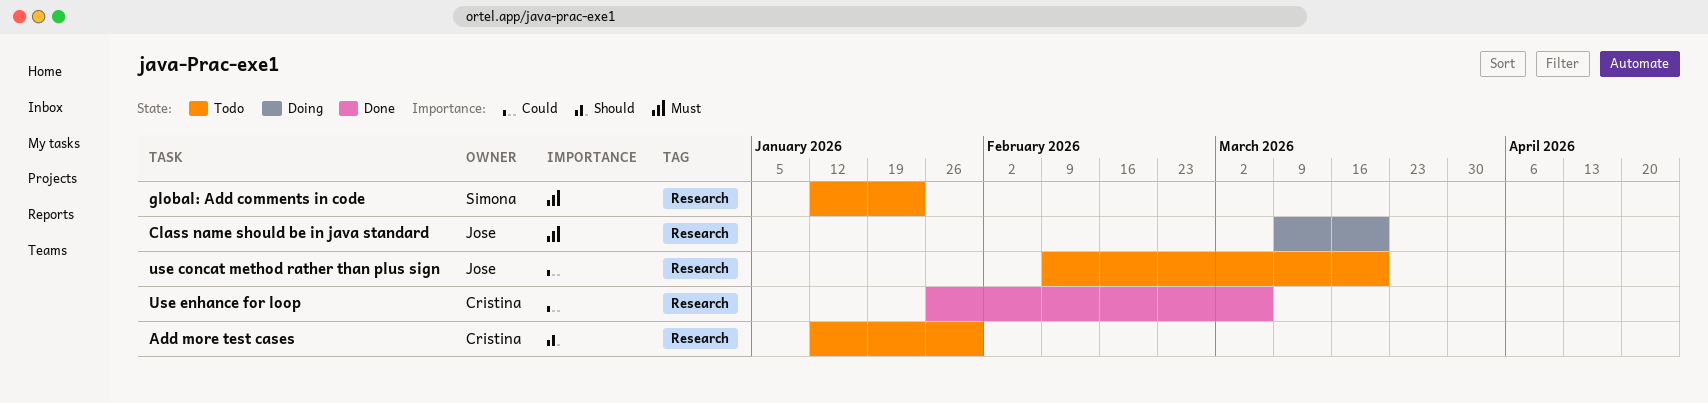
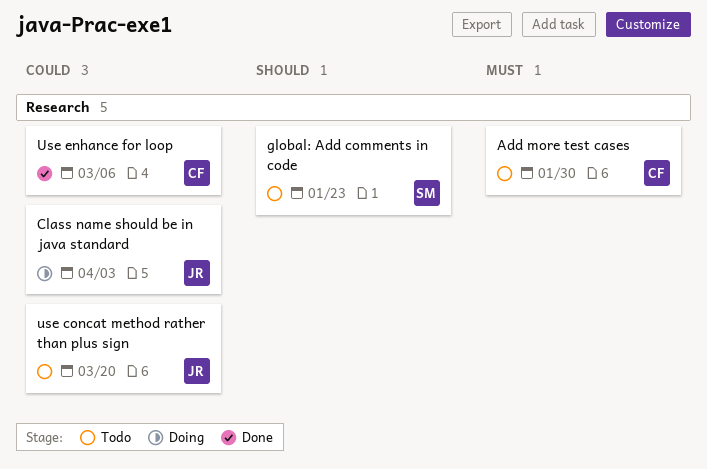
Add more test cases, priority: Should -> Must
Class name should be in java standard, priority: Must -> Could
Class name should be in java standard, due: Mar 20 -> Apr 3
global: Add comments in code, priority: Must -> Should

